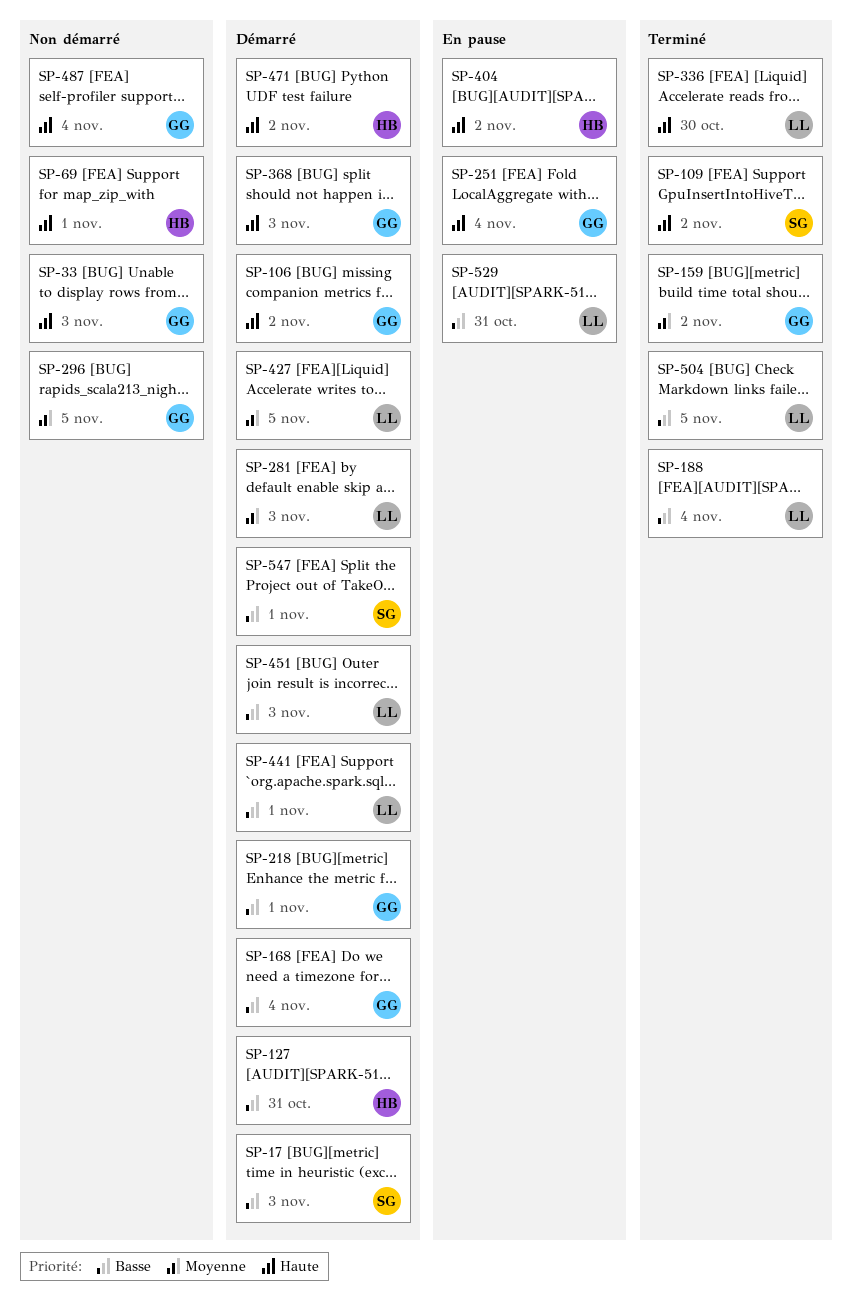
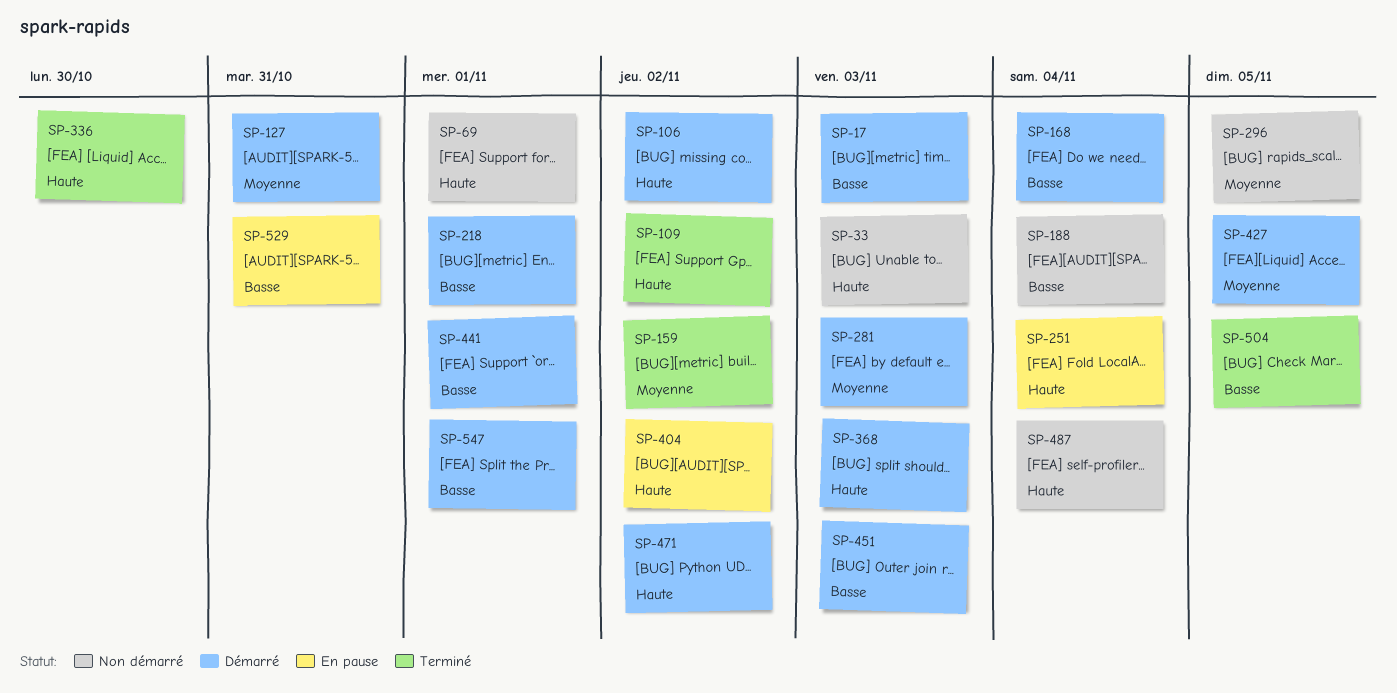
SP-127, priority: Basse -> Moyenne
SP-188, status: Terminé -> Non démarré

